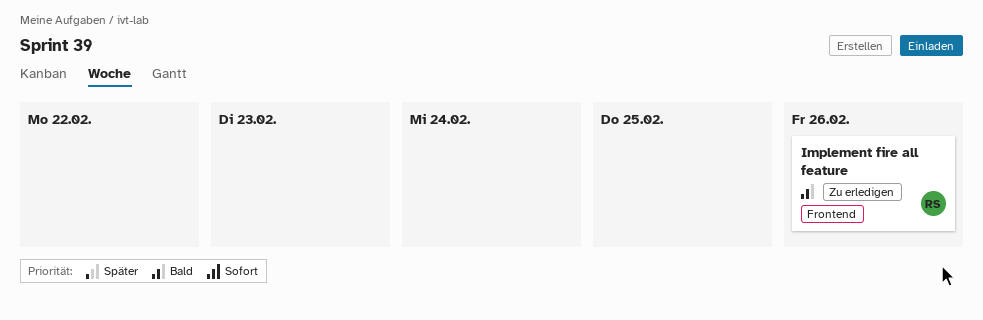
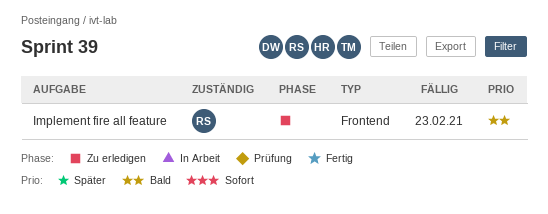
Implement fire all feature, due: Feb 26 -> Feb 23

